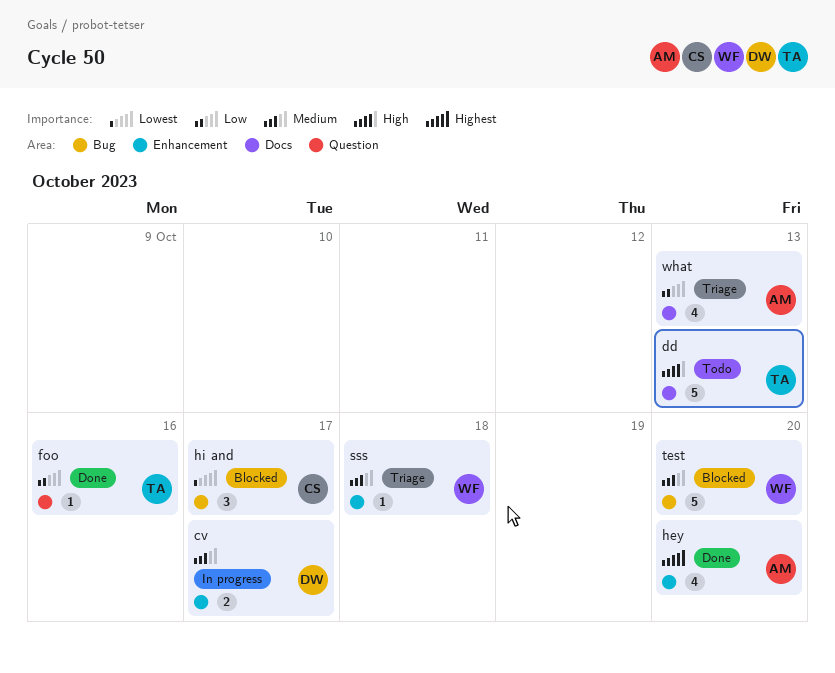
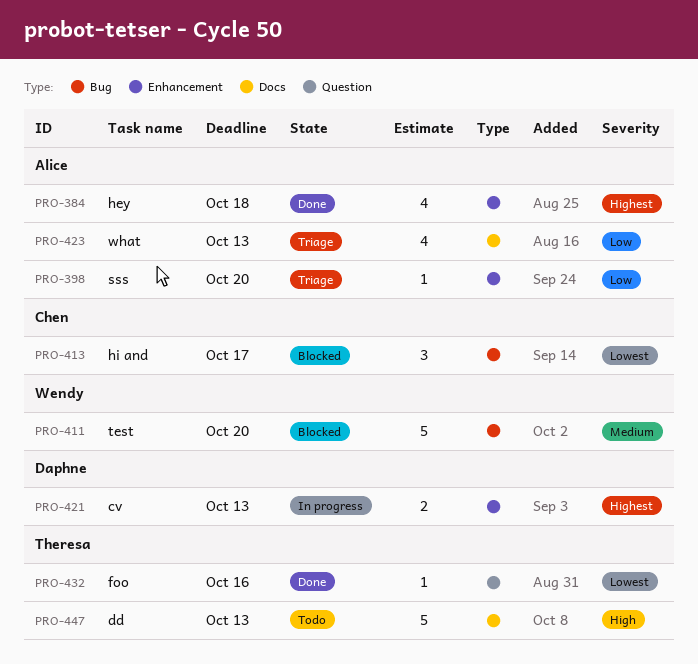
cv, priority: Medium -> Highest
cv, due: Oct 17 -> Oct 13
foo, priority: Low -> Lowest
hey, due: Oct 20 -> Oct 18
sss, owner: Wendy -> Alice
sss, priority: Medium -> Low
sss, due: Oct 18 -> Oct 20

